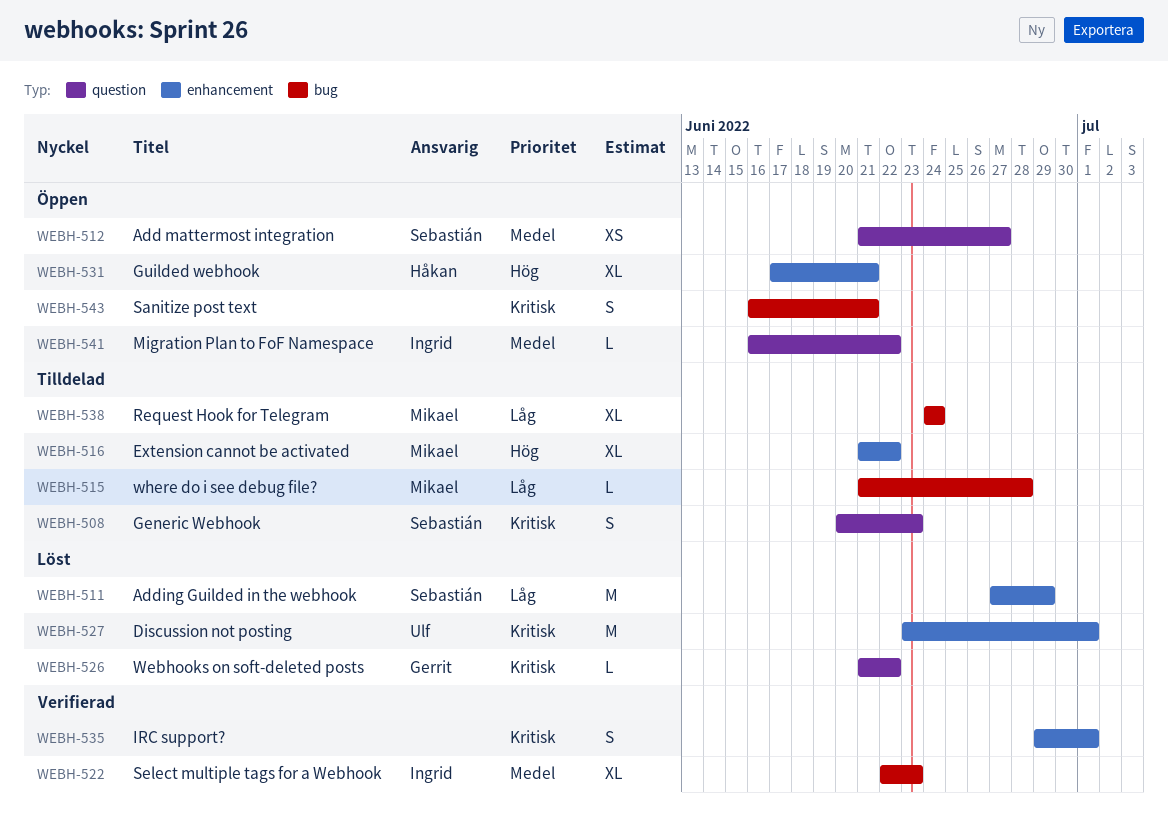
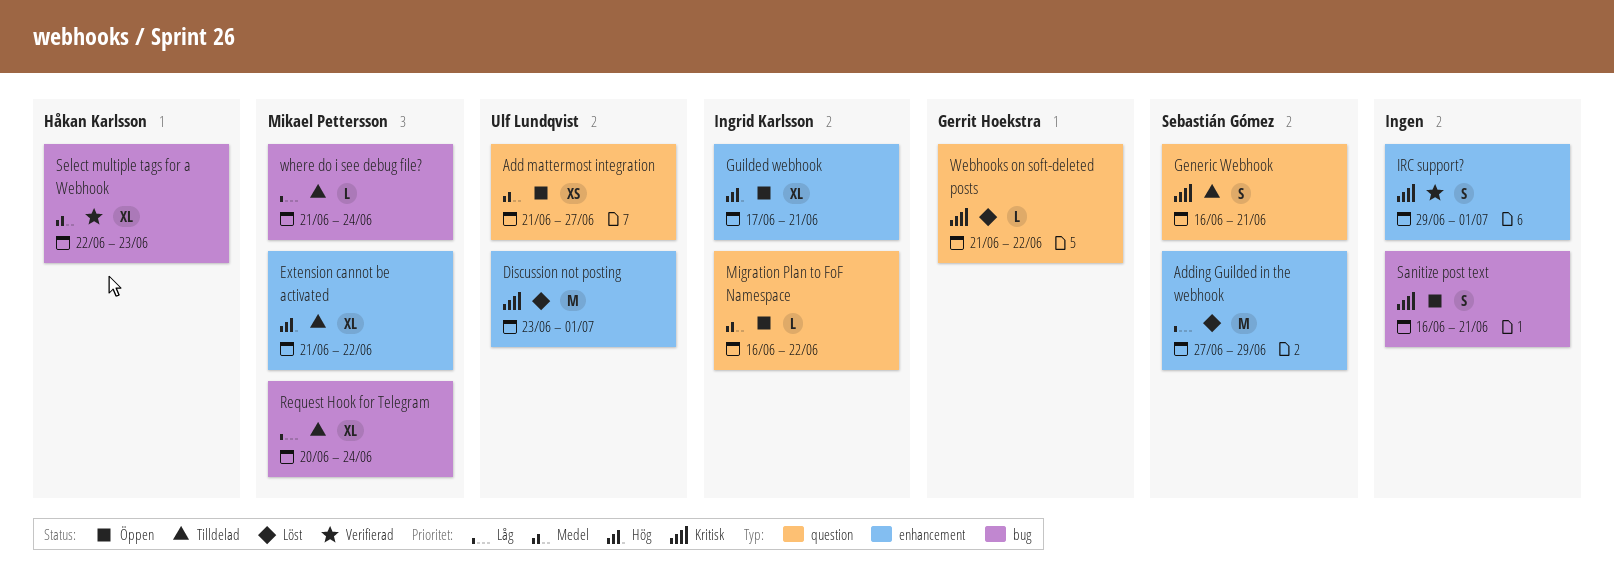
Add mattermost integration, owner: Sebastián Gómez -> Ulf Lundqvist
Generic Webhook, start: Jun 20 -> Jun 16
Generic Webhook, due: Jun 23 -> Jun 21
Guilded webhook, owner: Håkan Karlsson -> Ingrid Karlsson
Request Hook for Telegram, start: Jun 24 -> Jun 20
Select multiple tags for a Webhook, owner: Ingrid Karlsson -> Håkan Karlsson
where do i see debug file?, due: Jun 28 -> Jun 24

